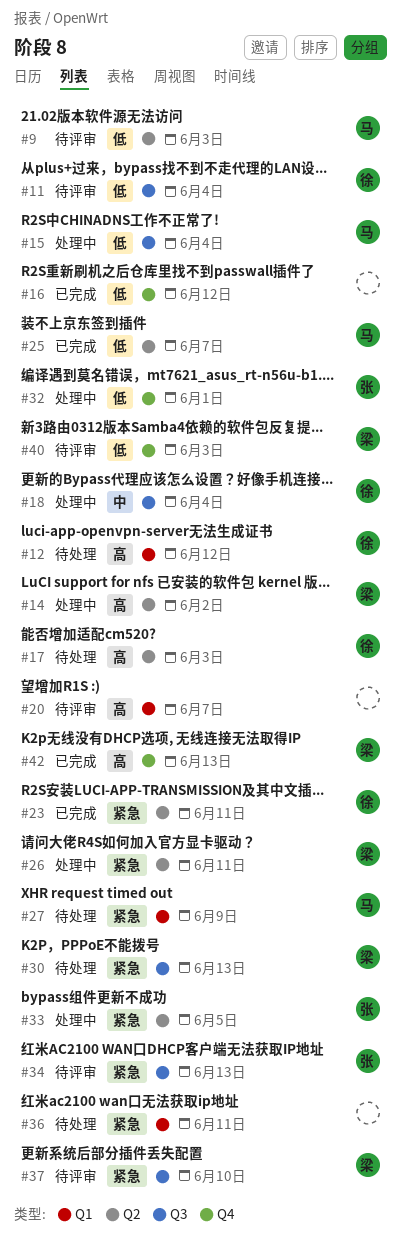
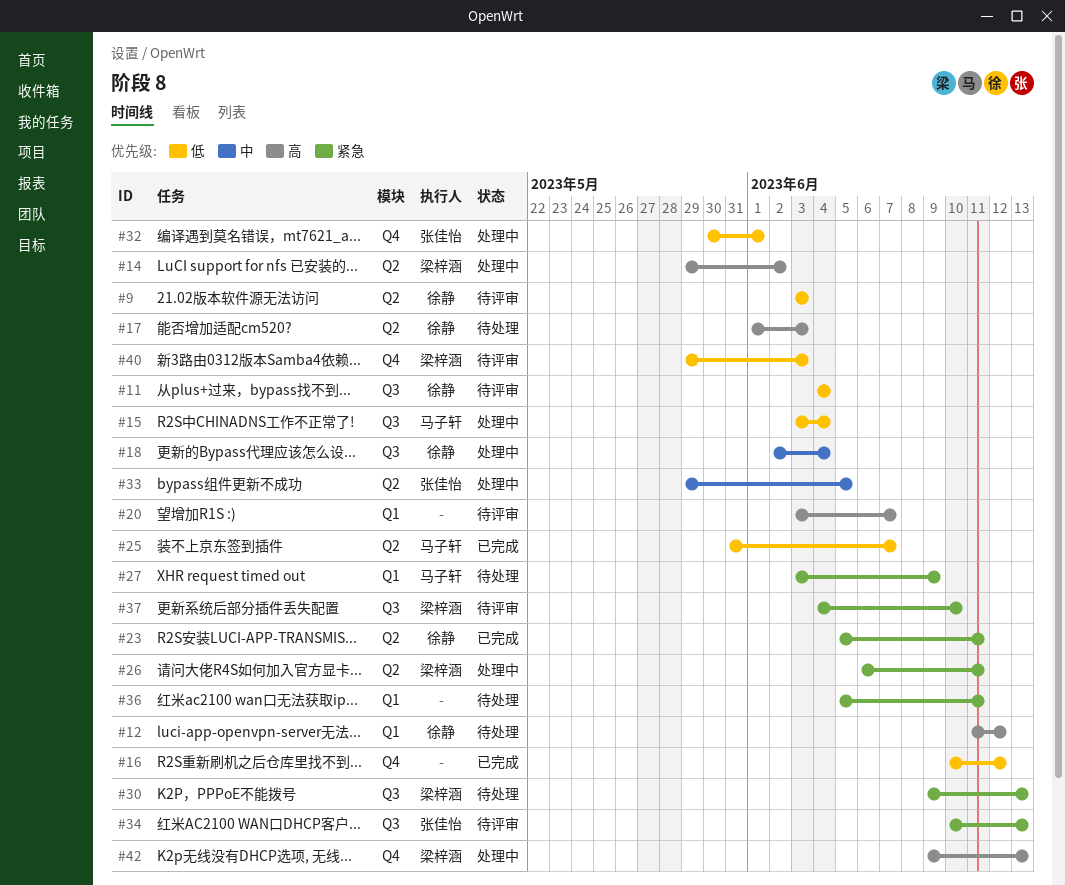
#9, owner: 马子轩 -> 徐静
#33, priority: 紧急 -> 中
#42, status: 已完成 -> 处理中

